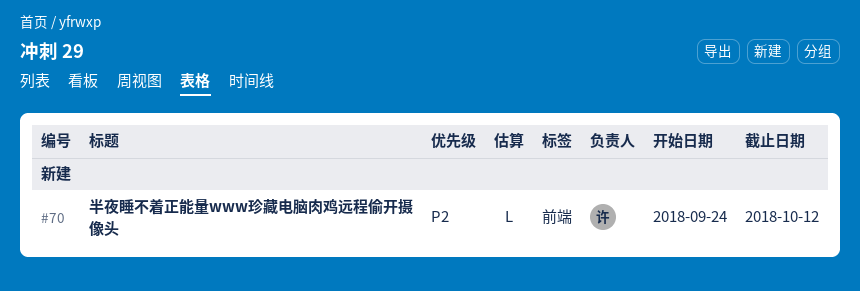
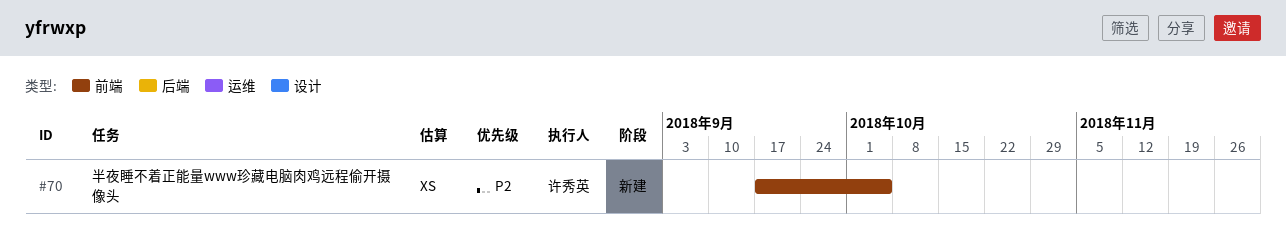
#70, estimate: L -> XS
#70, start: Sep 24 -> Sep 17
#70, due: Oct 12 -> Oct 5

